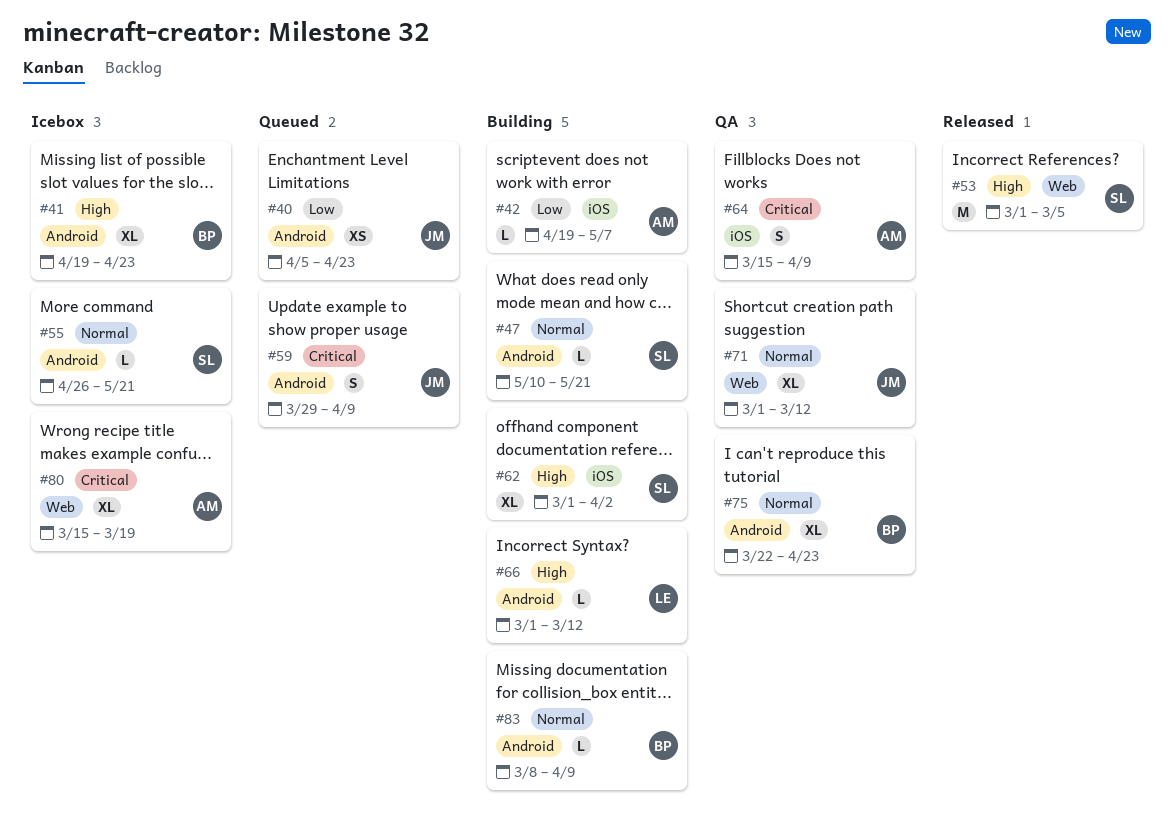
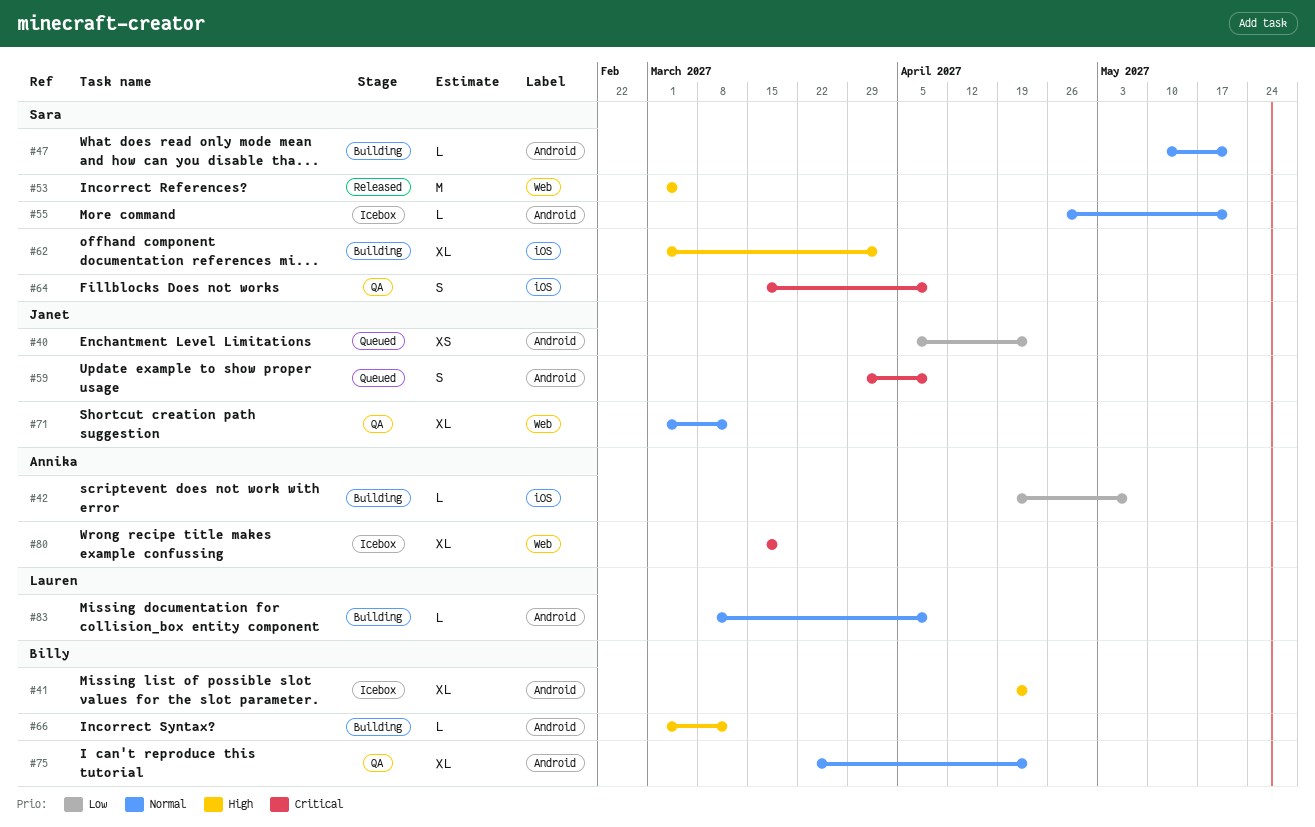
#64, owner: Annika -> Sara
#66, owner: Lauren -> Billy
#83, owner: Billy -> Lauren

